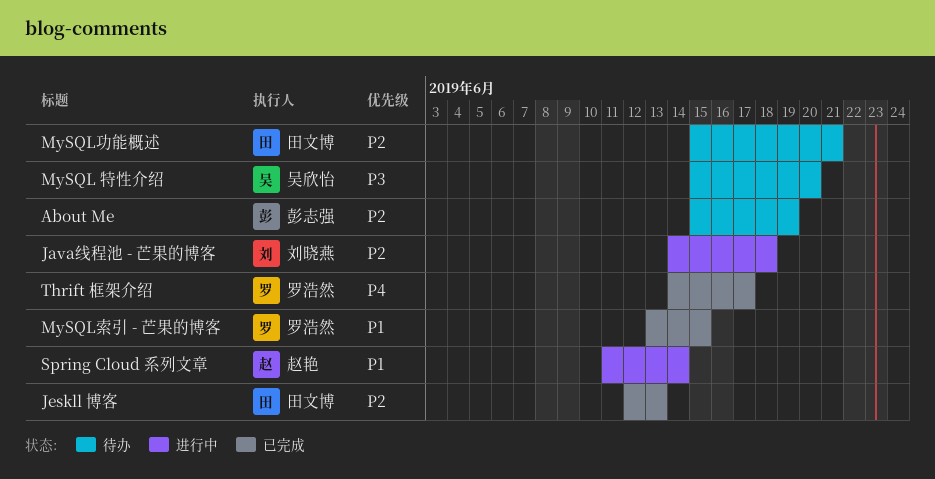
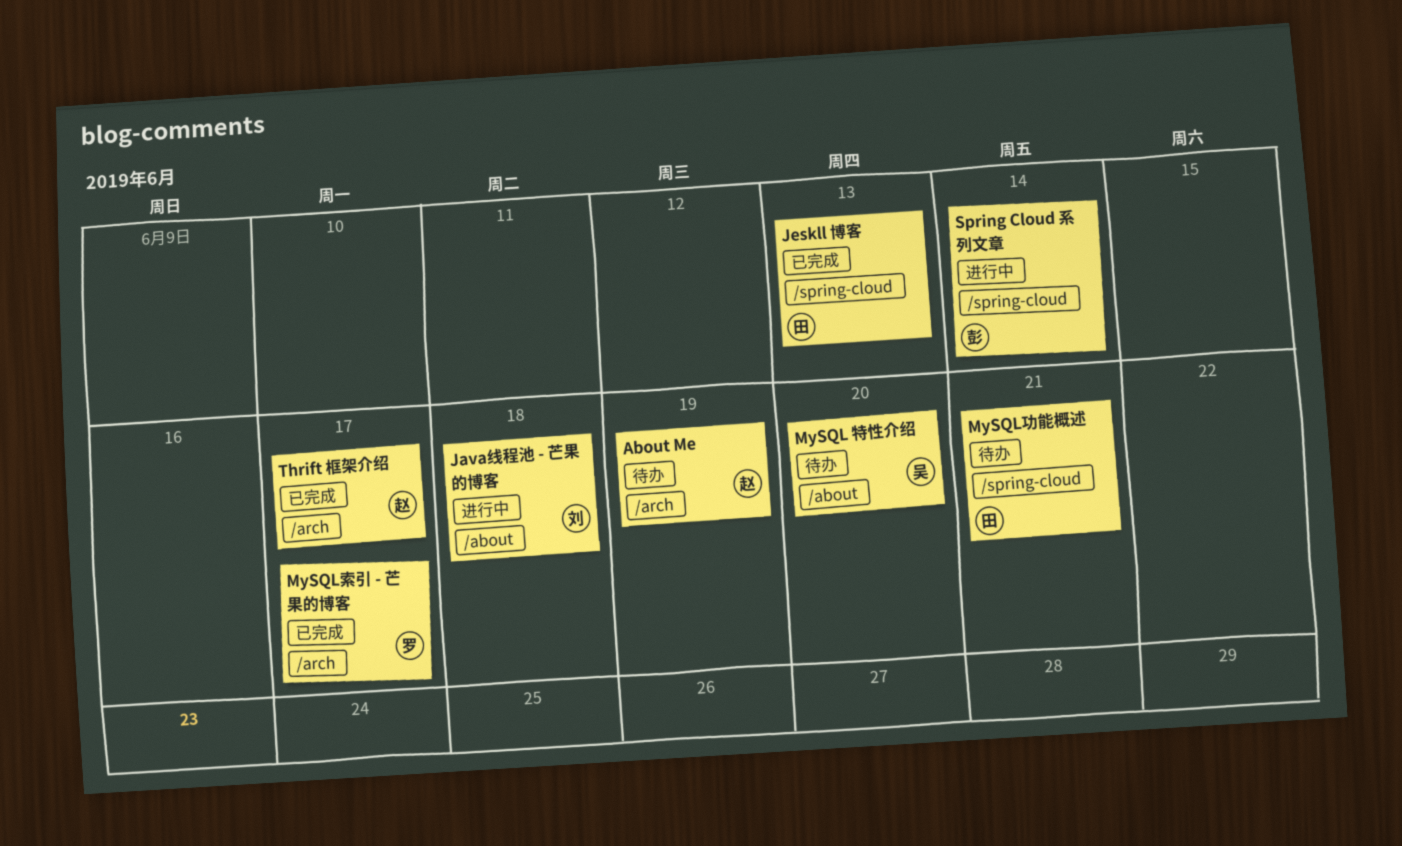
About Me, owner: 彭志强 -> 赵艳
MySQL索引 - 芒果的博客, due: Jun 15 -> Jun 17
Spring Cloud 系列文章, owner: 赵艳 -> 彭志强
Thrift 框架介绍, owner: 罗浩然 -> 赵艳

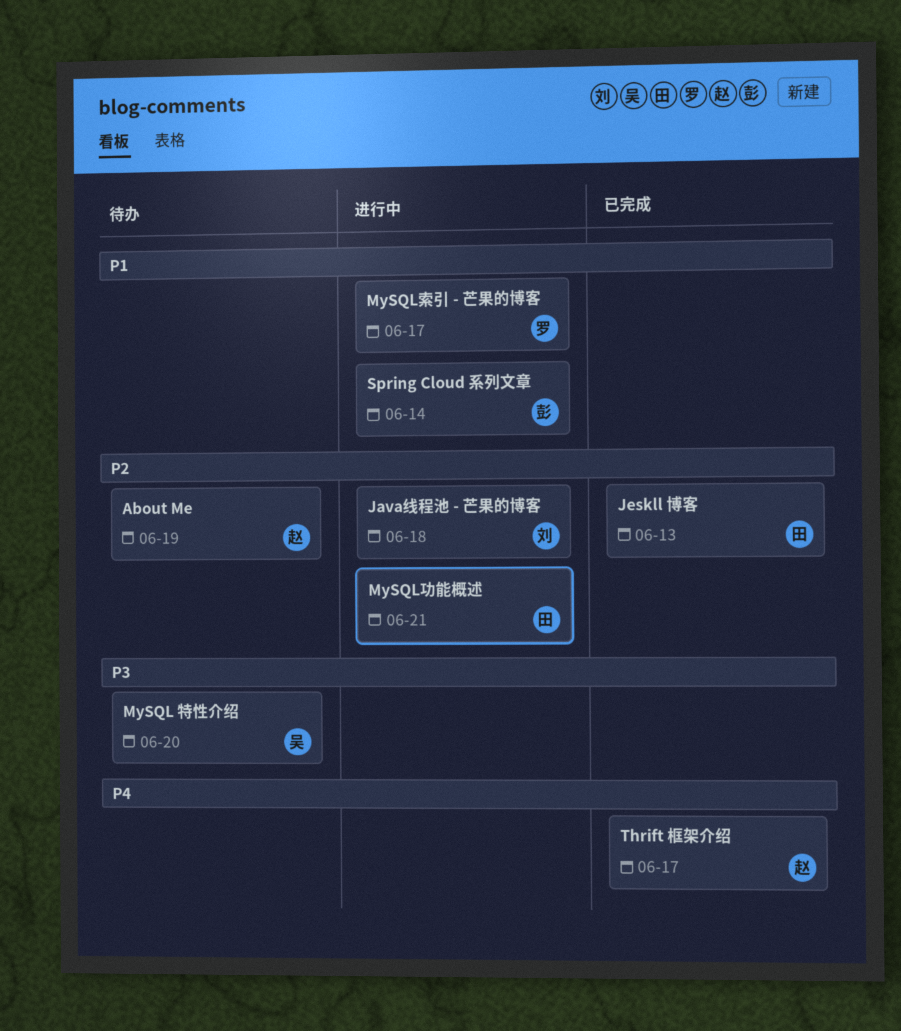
MySQL功能概述, status: 待办 -> 进行中
MySQL索引 - 芒果的博客, status: 已完成 -> 进行中

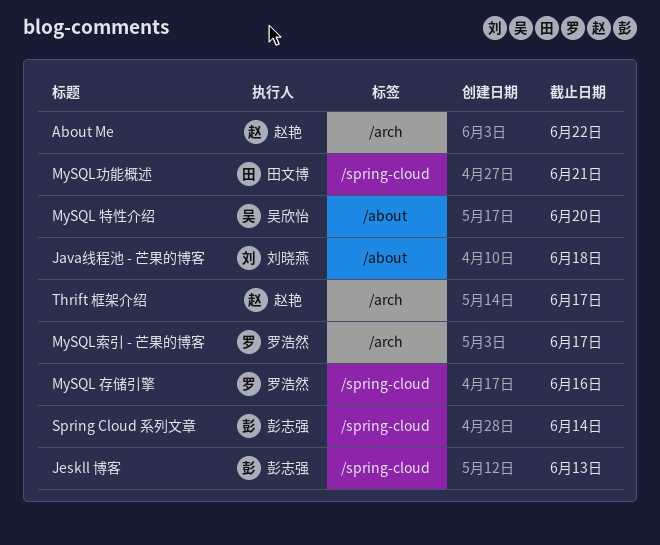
About Me, due: Jun 19 -> Jun 22
Jeskll 博客, owner: 田文博 -> 彭志强
MySQL 存储引擎: none -> present

